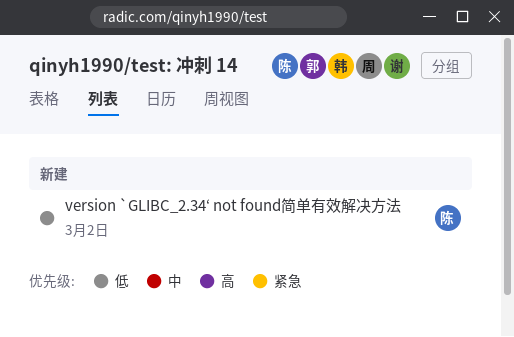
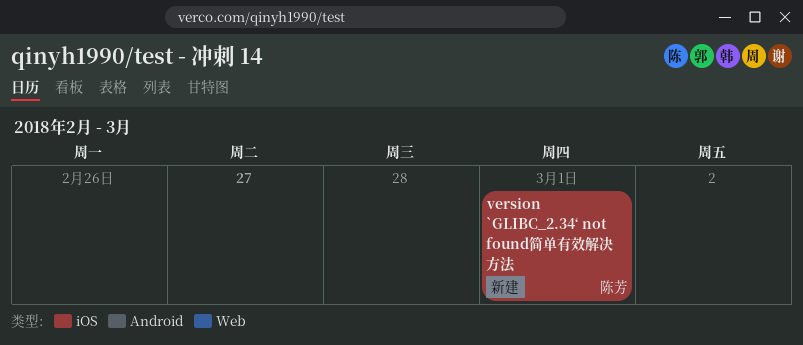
version `GLIBC_2.34‘ not found简单有效解决方法, due: Mar 2 -> Mar 1

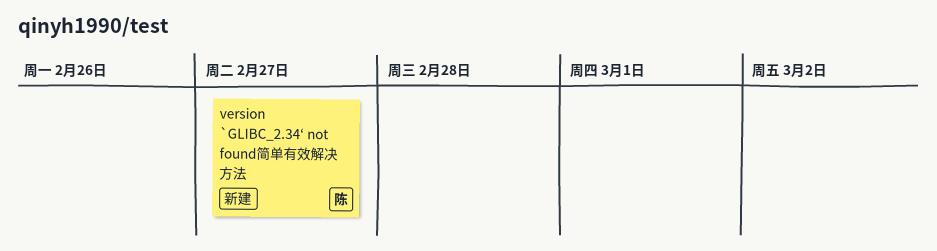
version `GLIBC_2.34‘ not found简单有效解决方法, due: Mar 1 -> Feb 27

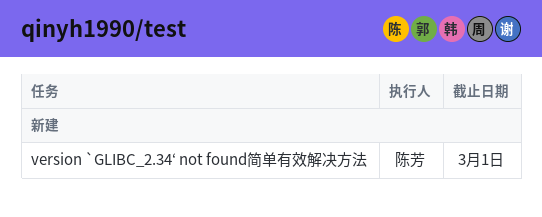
version `GLIBC_2.34‘ not found简单有效解决方法, due: Feb 27 -> Mar 1

